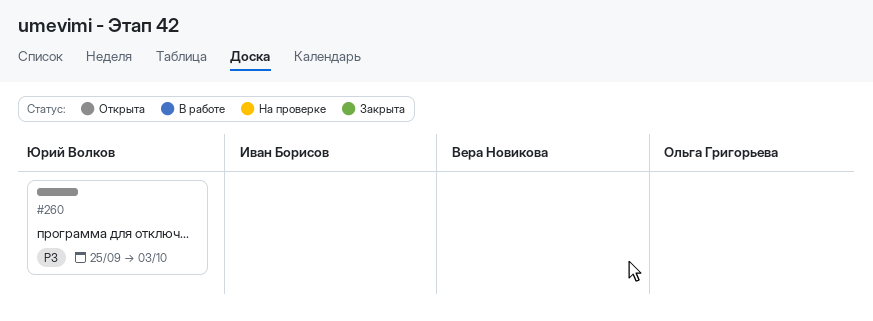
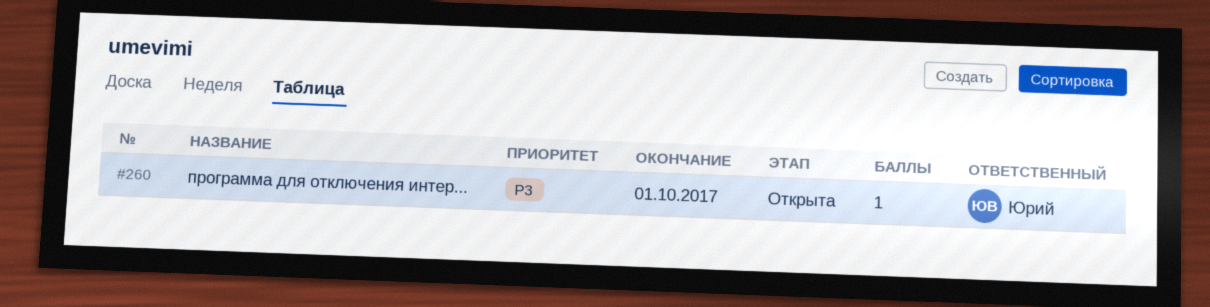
#260, due: Oct 3 -> Oct 1

